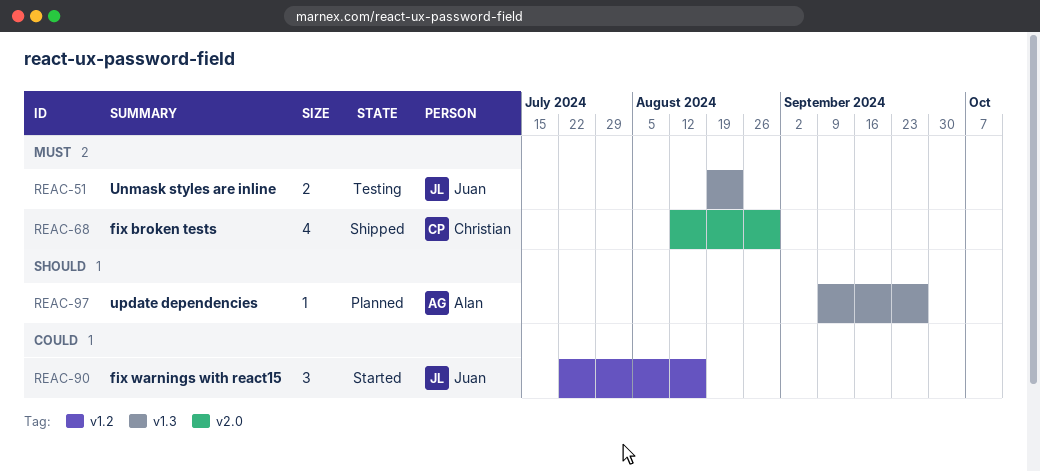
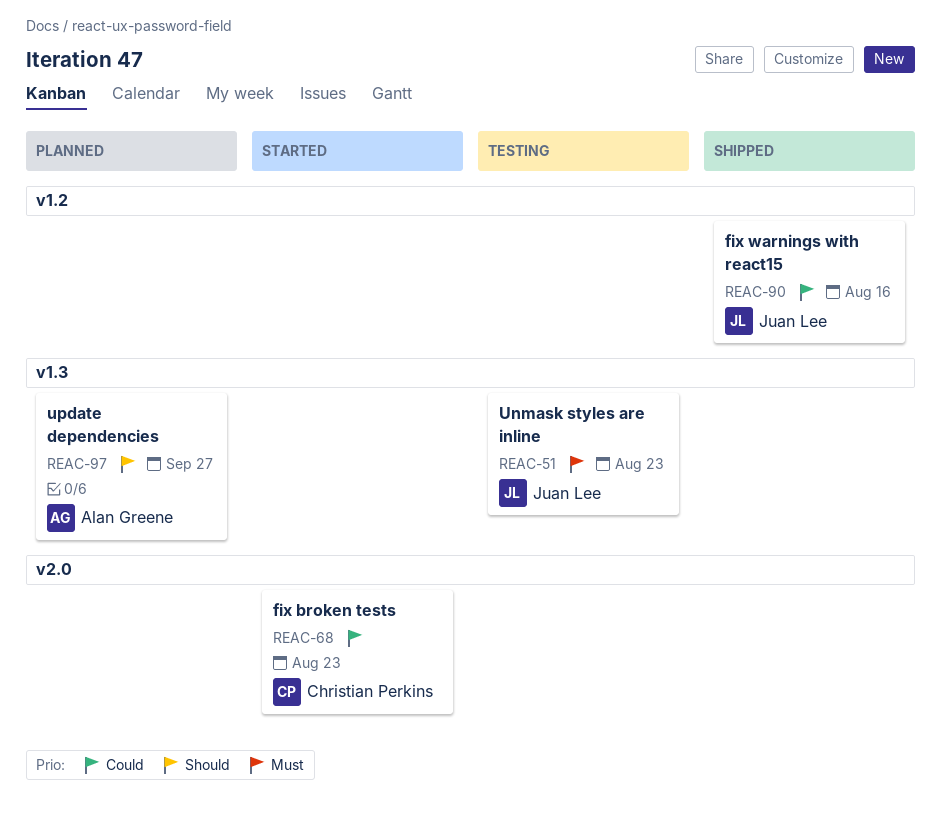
REAC-68, status: Shipped -> Started
REAC-68, priority: Must -> Could
REAC-68, due: Aug 30 -> Aug 23
REAC-90, status: Started -> Shipped

